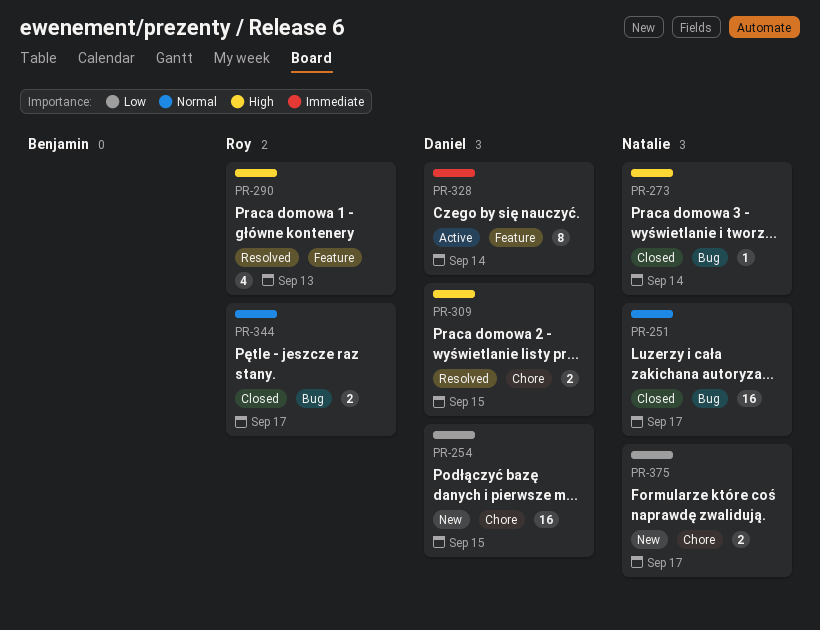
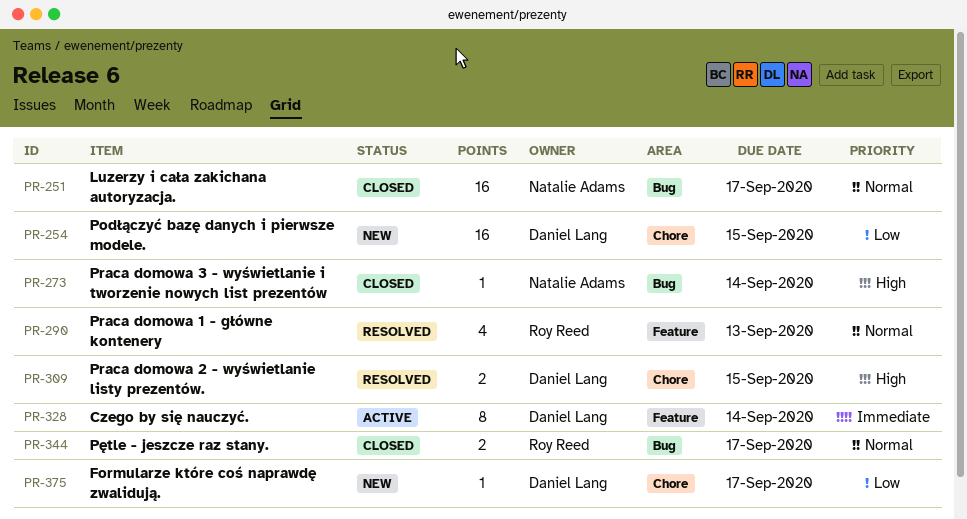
PR-290, priority: High -> Normal
PR-375, owner: Natalie Adams -> Daniel Lang
PR-375, estimate: 2 -> 1

